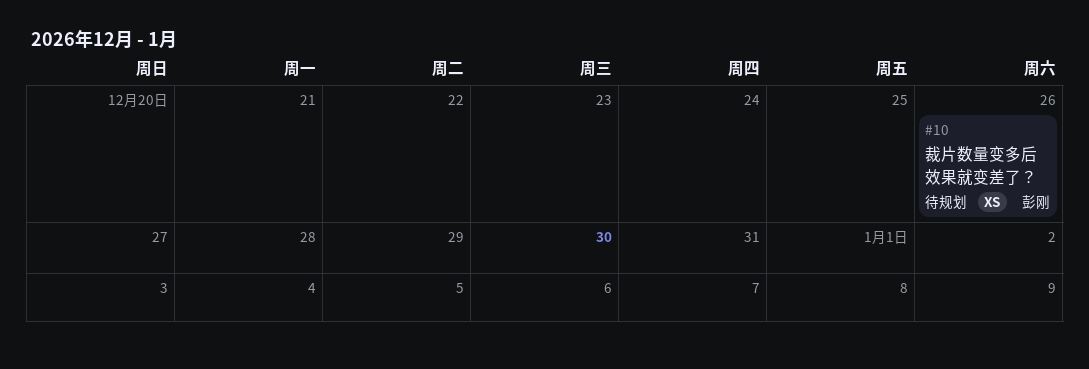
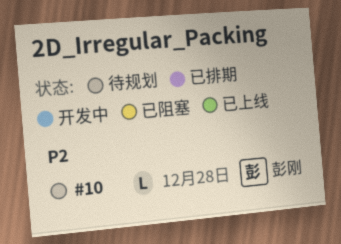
#10, estimate: XS -> L
#10, due: Dec 26 -> Dec 28

